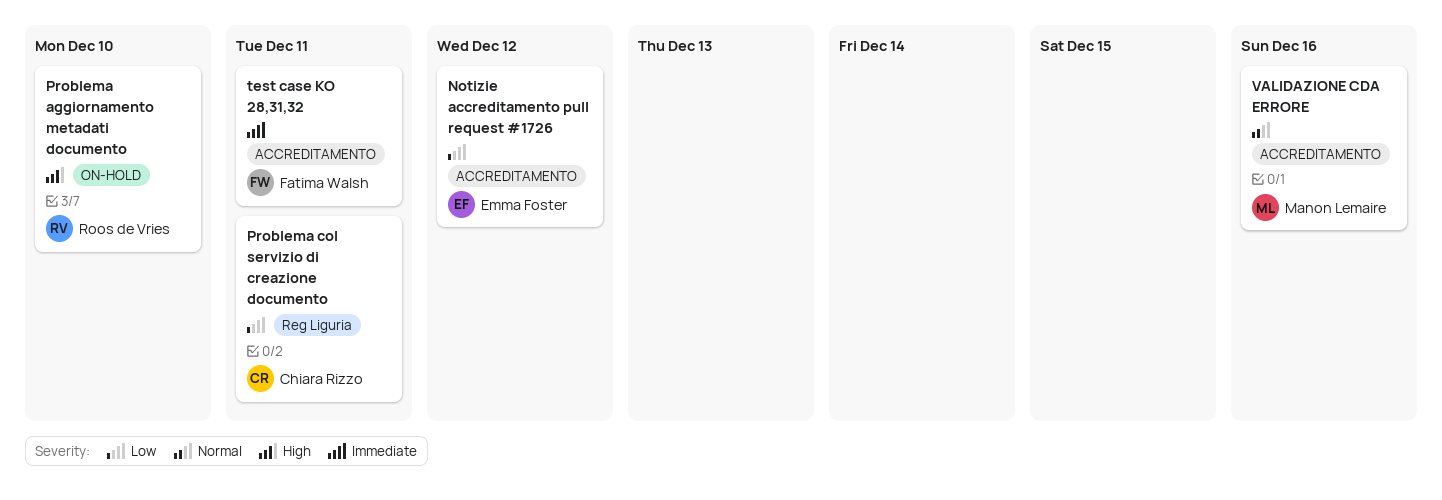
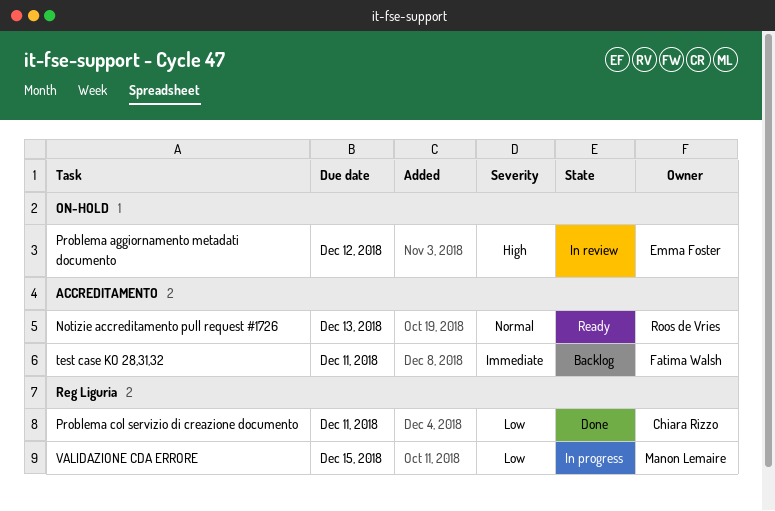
Notizie accreditamento pull request #1726, owner: Emma Foster -> Roos de Vries
Notizie accreditamento pull request #1726, priority: Low -> Normal
Notizie accreditamento pull request #1726, due: Dec 12 -> Dec 13
Problema aggiornamento metadati documento, owner: Roos de Vries -> Emma Foster
Problema aggiornamento metadati documento, due: Dec 10 -> Dec 12
VALIDAZIONE CDA ERRORE, priority: Normal -> Low
VALIDAZIONE CDA ERRORE, label: ACCREDITAMENTO -> Reg Liguria
VALIDAZIONE CDA ERRORE, due: Dec 16 -> Dec 15

